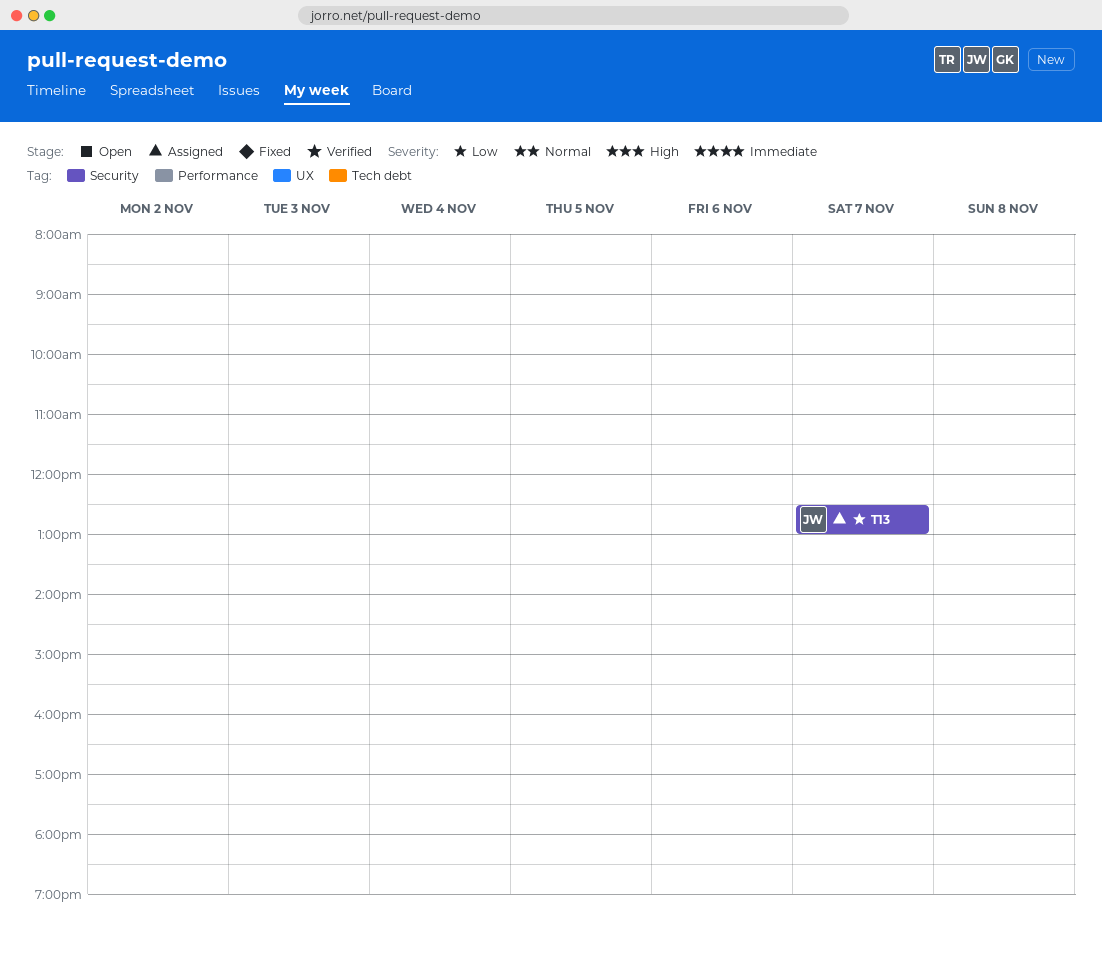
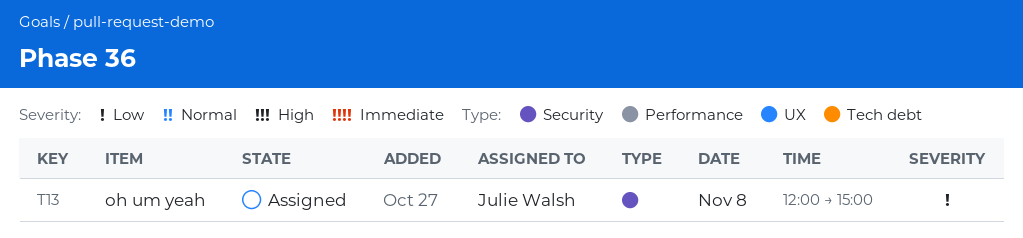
T13, day: Nov 7 -> Nov 8
T13, begins: 12:30 -> 12:00
T13, ends: 13:00 -> 15:00

